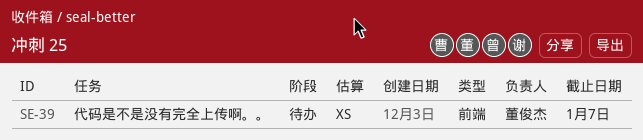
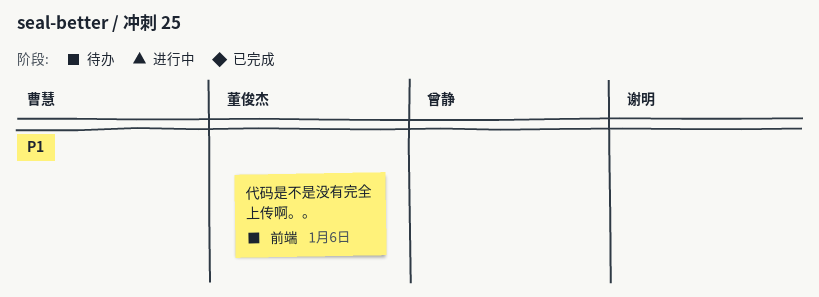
代码是不是没有完全上传啊。。, due: Jan 7 -> Jan 6

